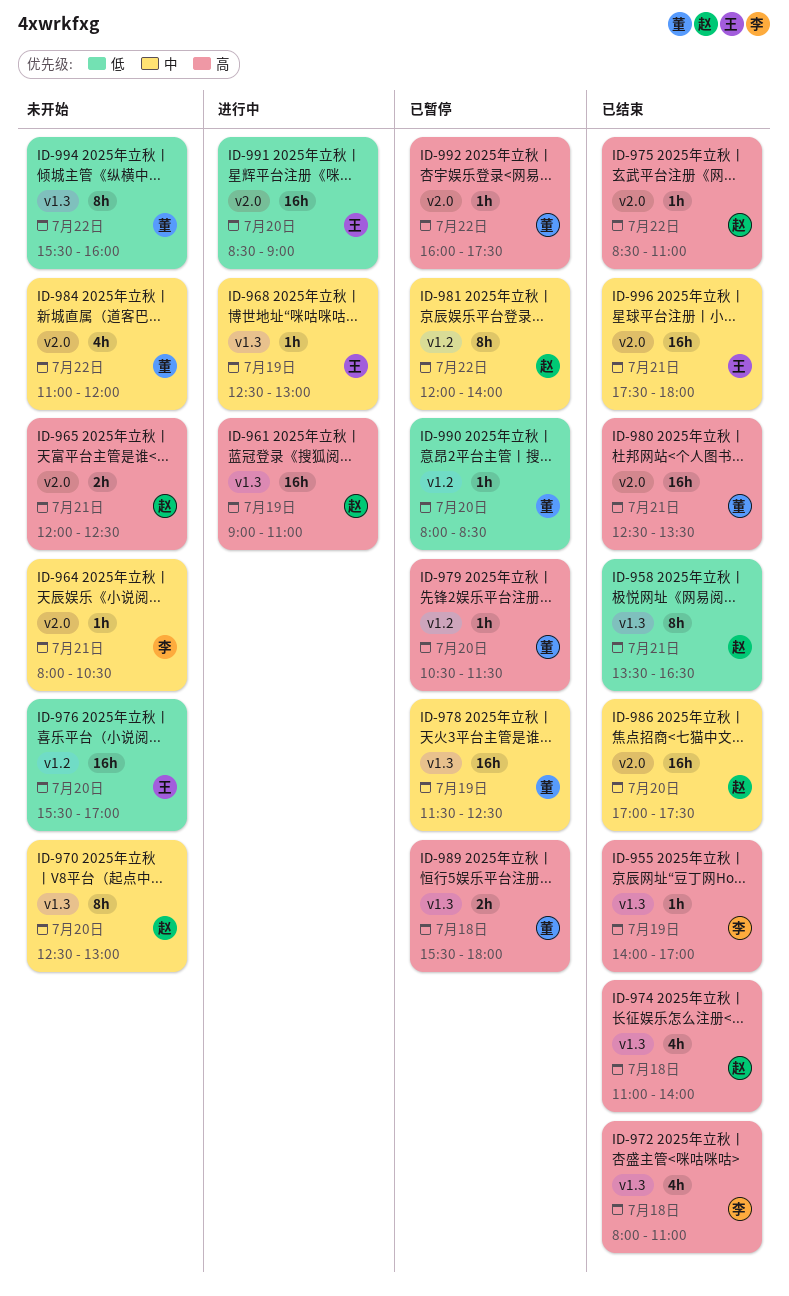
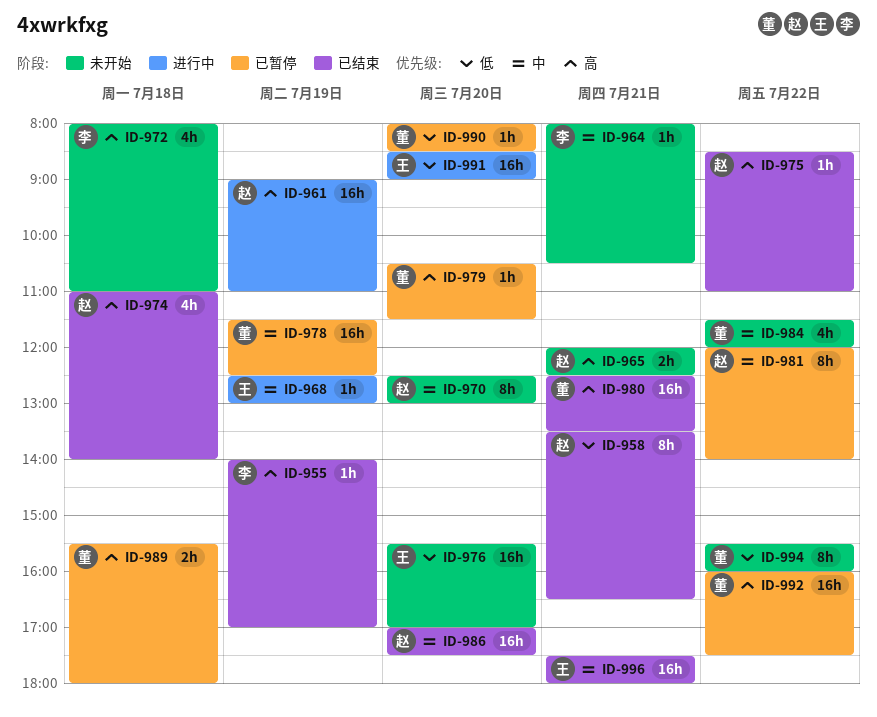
ID-972, status: 已结束 -> 未开始
ID-984, begins: 11:00 -> 11:30
ID-992, estimate: 1h -> 16h

